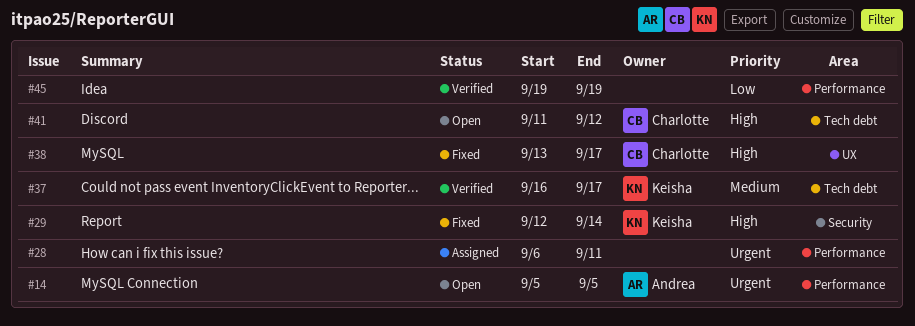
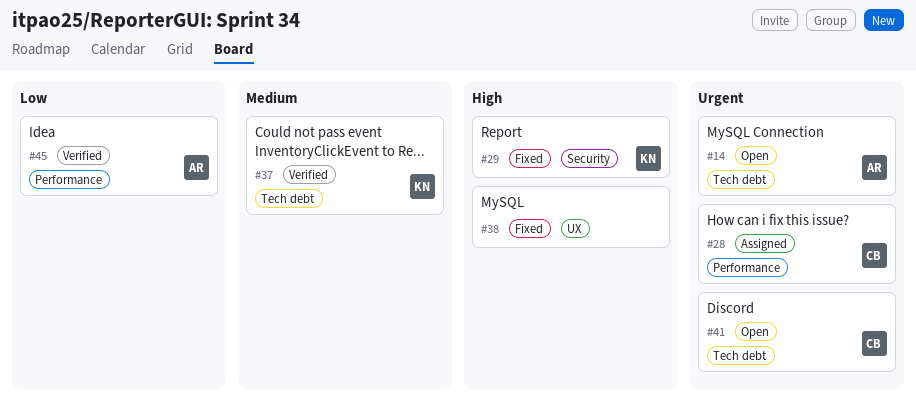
#14, label: Performance -> Tech debt
#28, owner: none -> Charlotte
#38, owner: Charlotte -> none
#41, priority: High -> Urgent
#45, owner: none -> Andrea

